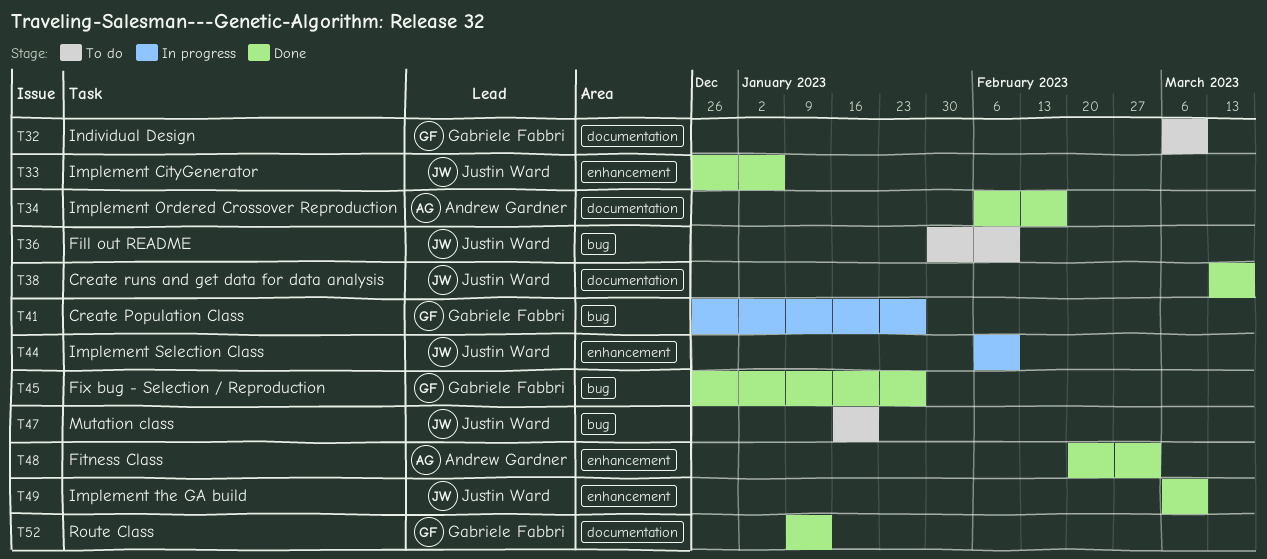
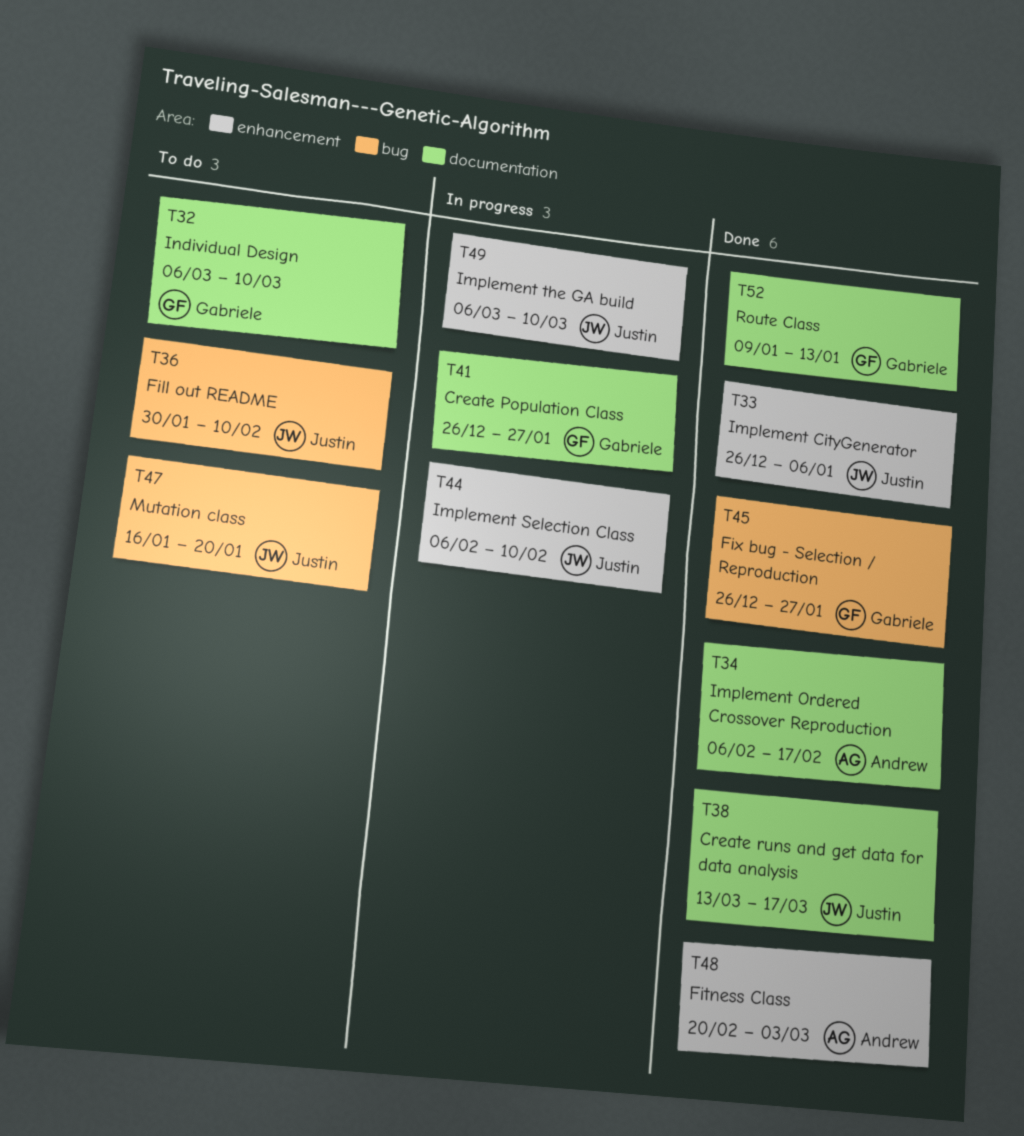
T41, label: bug -> documentation
T49, status: Done -> In progress

